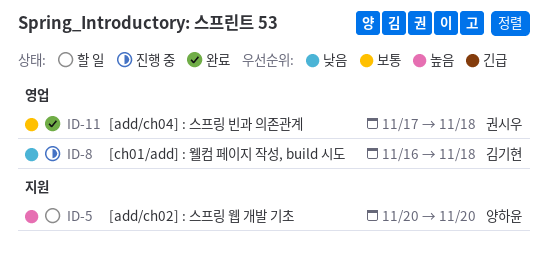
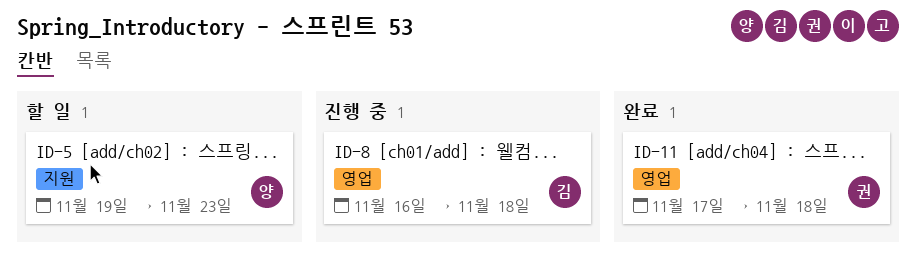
ID-5, start: Nov 20 -> Nov 19
ID-5, due: Nov 20 -> Nov 23

